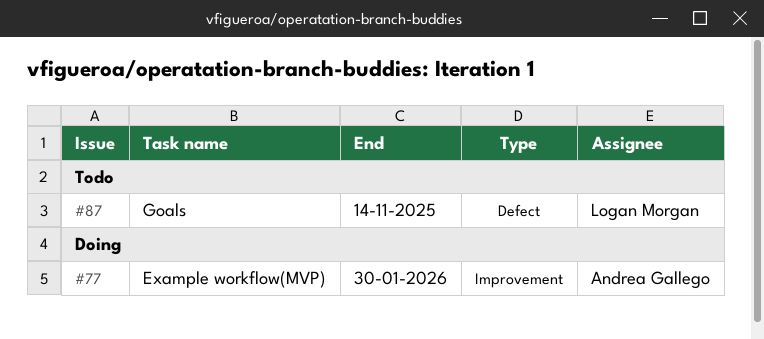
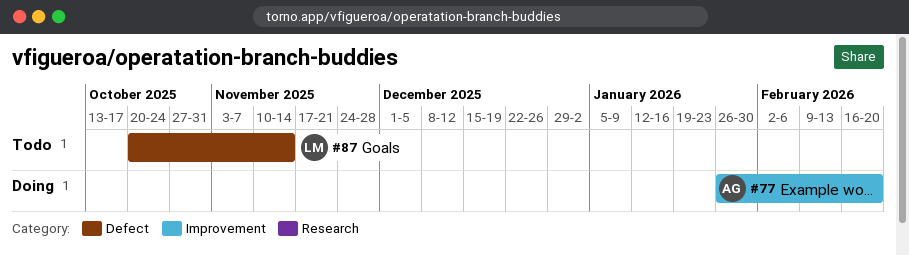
#77, due: Jan 30 -> Feb 20

